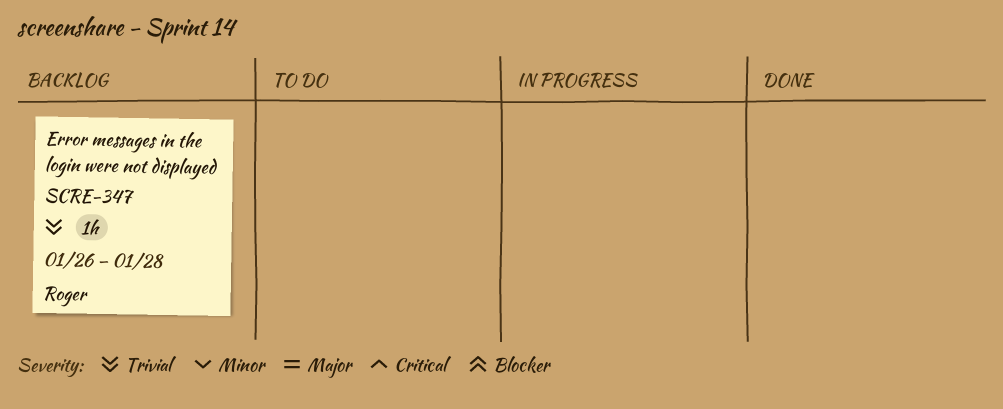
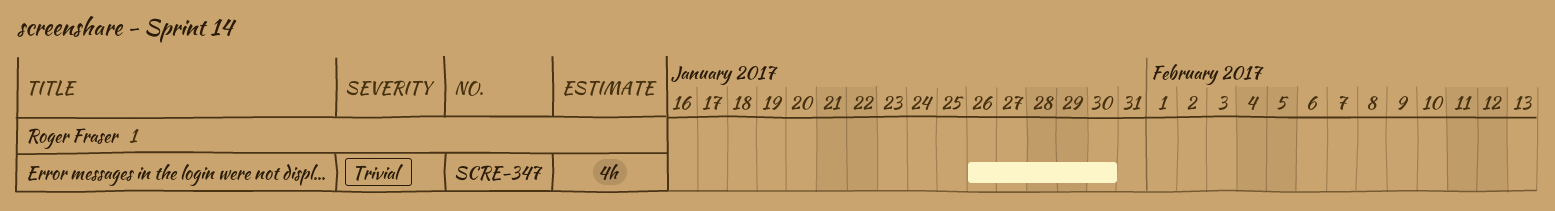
SCRE-347, estimate: 1h -> 4h
SCRE-347, due: Jan 28 -> Jan 30

